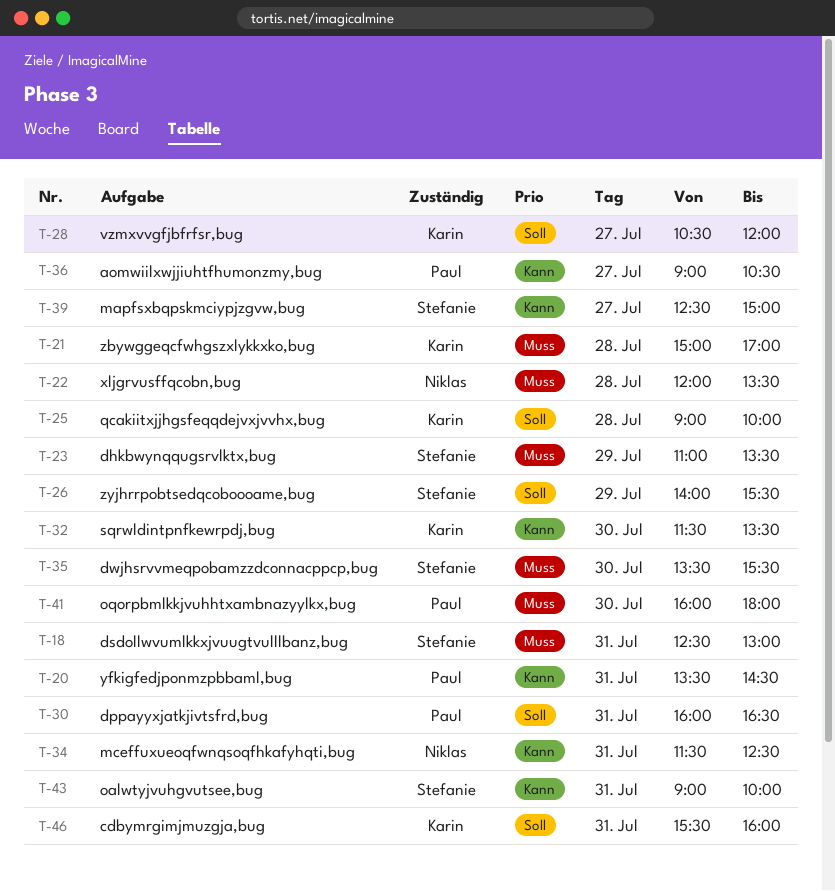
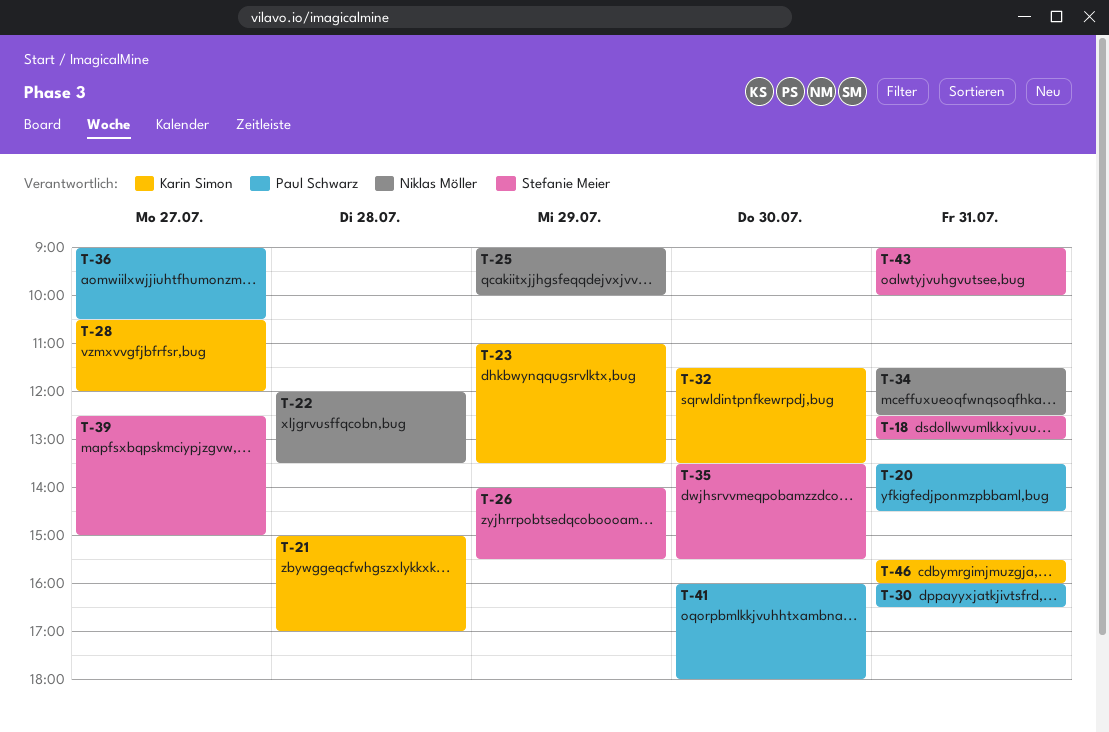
T-23, owner: Stefanie Meier -> Karin Simon
T-25, owner: Karin Simon -> Niklas Möller
T-25, day: Jul 28 -> Jul 29

